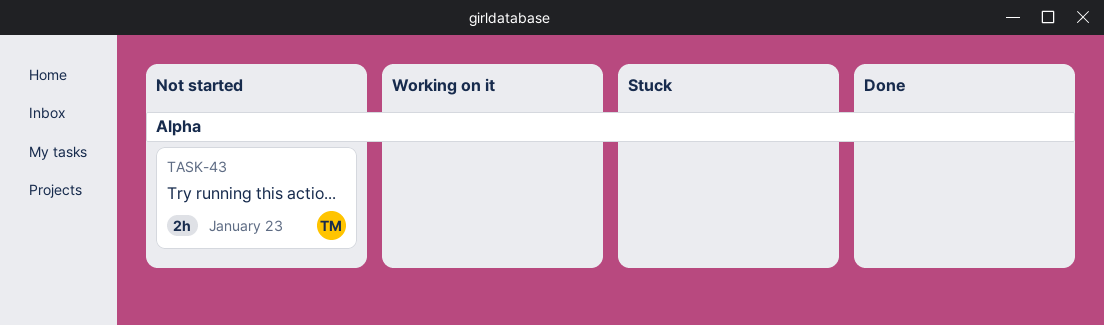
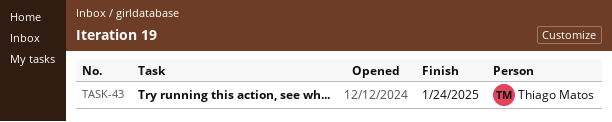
TASK-43, due: Jan 23 -> Jan 24

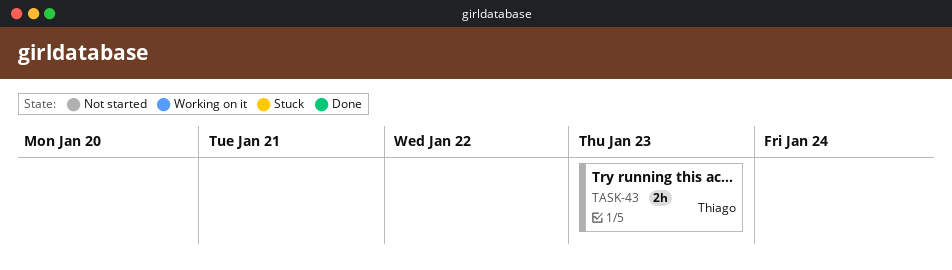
TASK-43, due: Jan 24 -> Jan 23

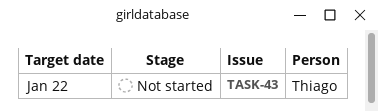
TASK-43, due: Jan 23 -> Jan 22

